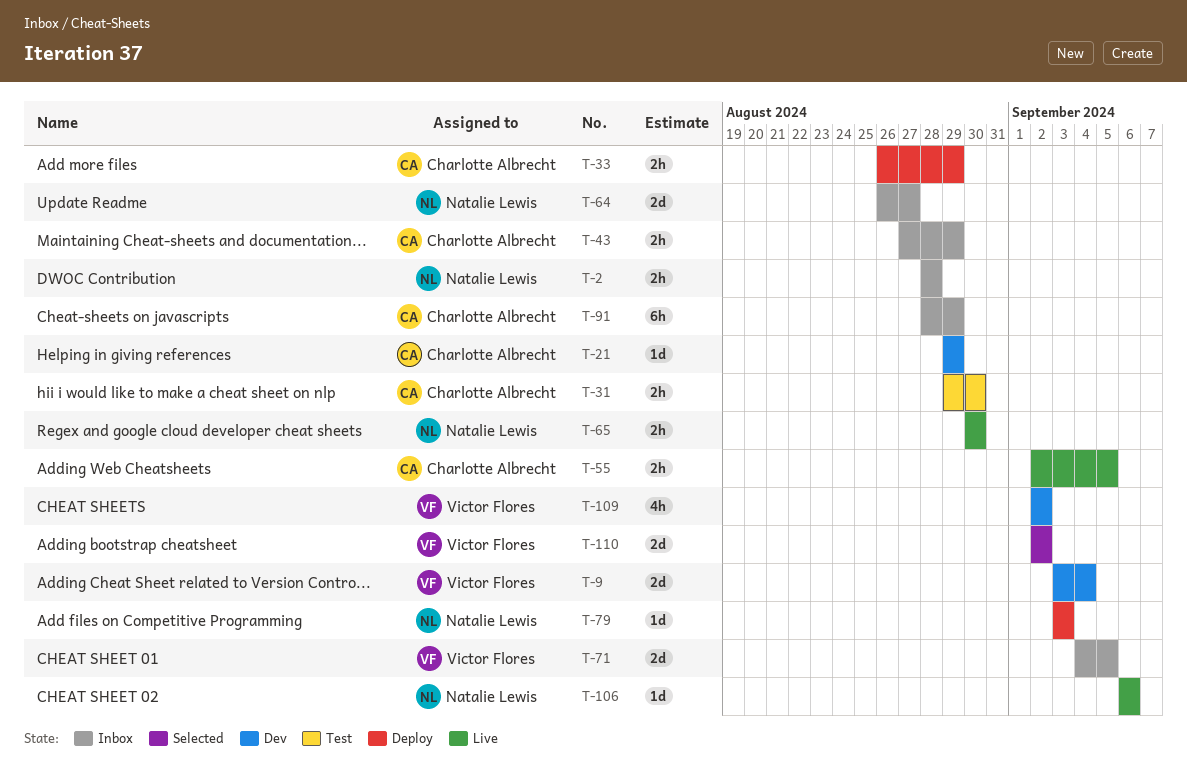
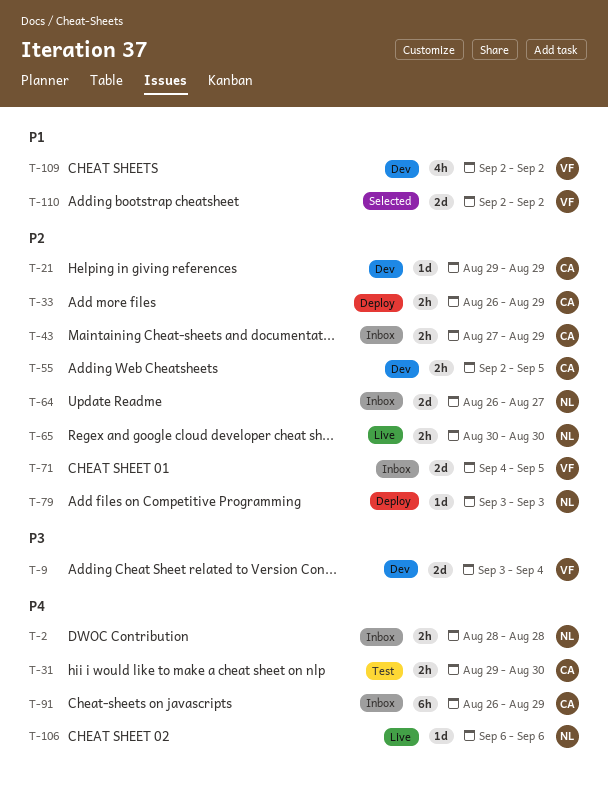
T-55, status: Live -> Dev
T-91, start: Aug 28 -> Aug 26

